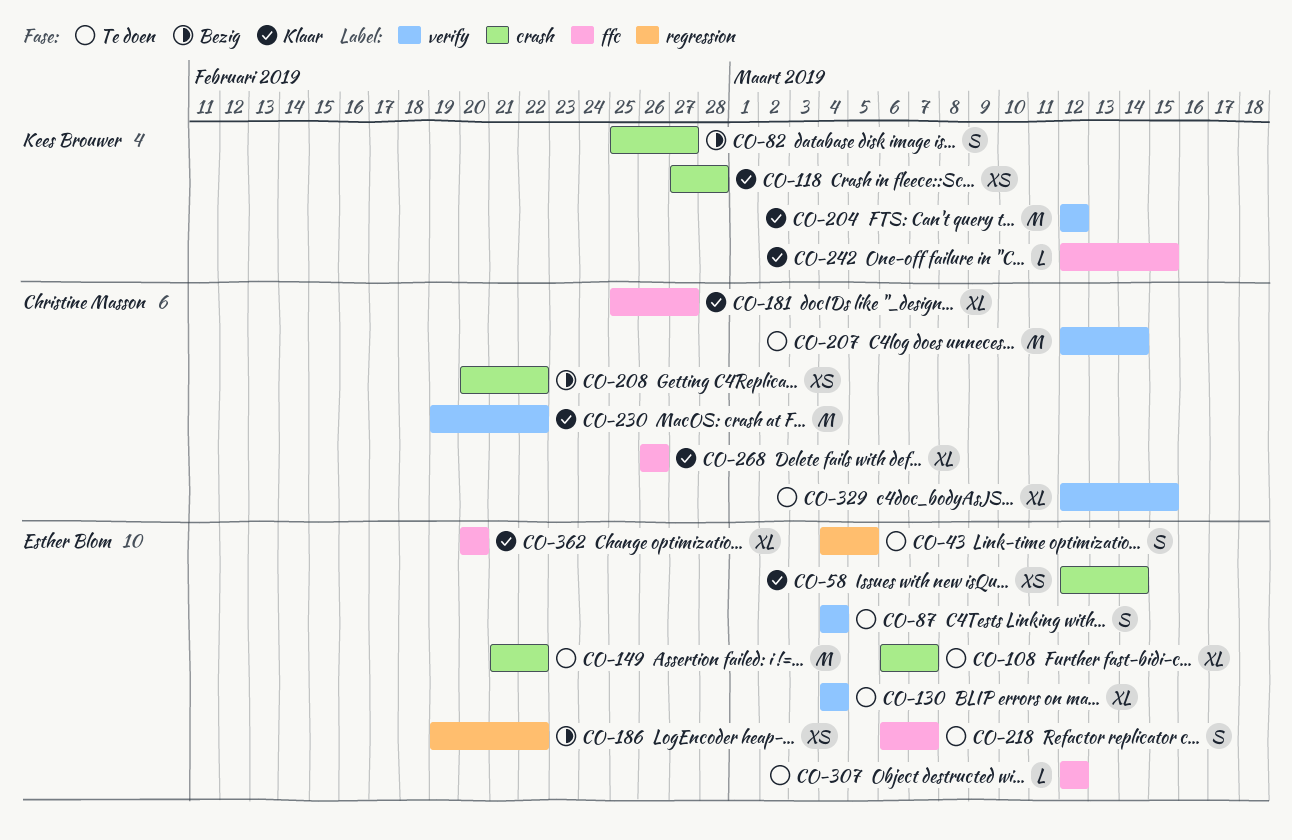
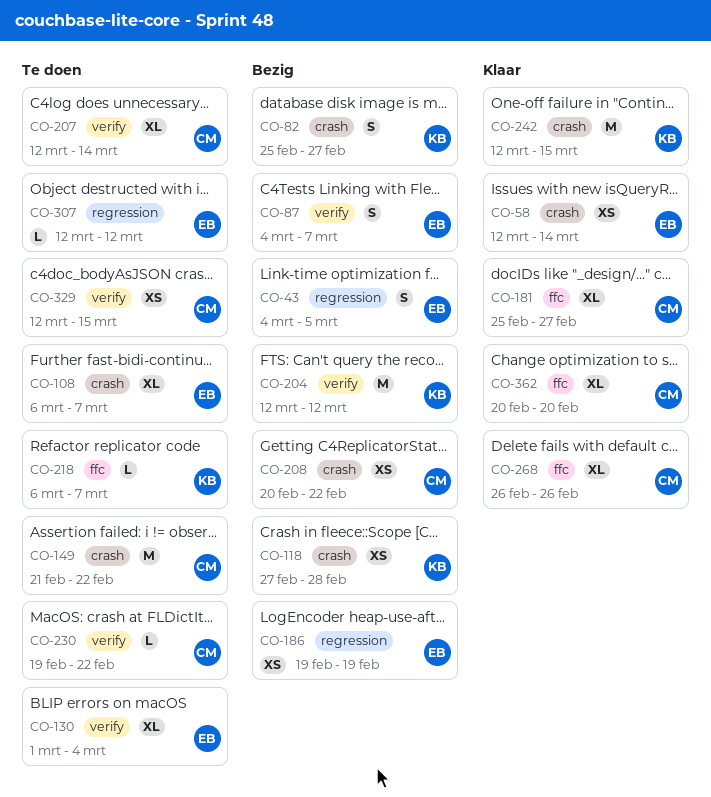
CO-43, status: Te doen -> Bezig
CO-87, status: Te doen -> Bezig
CO-87, due: Mar 4 -> Mar 7
CO-118, status: Klaar -> Bezig
CO-130, start: Mar 4 -> Mar 1
CO-149, owner: Esther Blom -> Christine Masson
CO-186, due: Feb 22 -> Feb 19
CO-204, status: Klaar -> Bezig
CO-207, estimate: M -> XL
CO-218, owner: Esther Blom -> Kees Brouwer
CO-218, estimate: S -> L
CO-230, status: Klaar -> Te doen
CO-230, estimate: M -> L
CO-242, label: ffc -> crash
CO-242, estimate: L -> M
CO-307, label: ffc -> regression
CO-329, estimate: XL -> XS
CO-362, owner: Esther Blom -> Christine Masson

